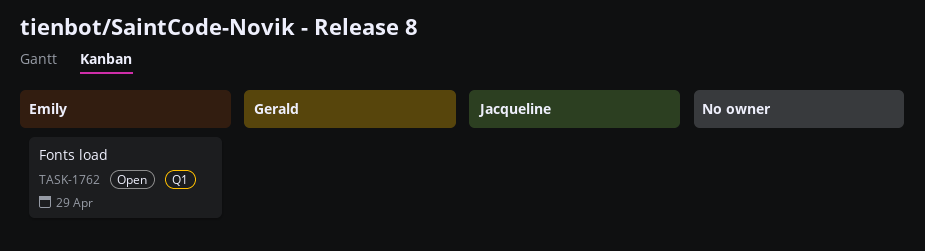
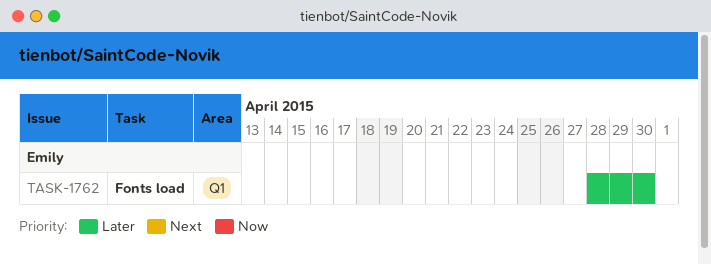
TASK-1762, due: Apr 29 -> Apr 30

